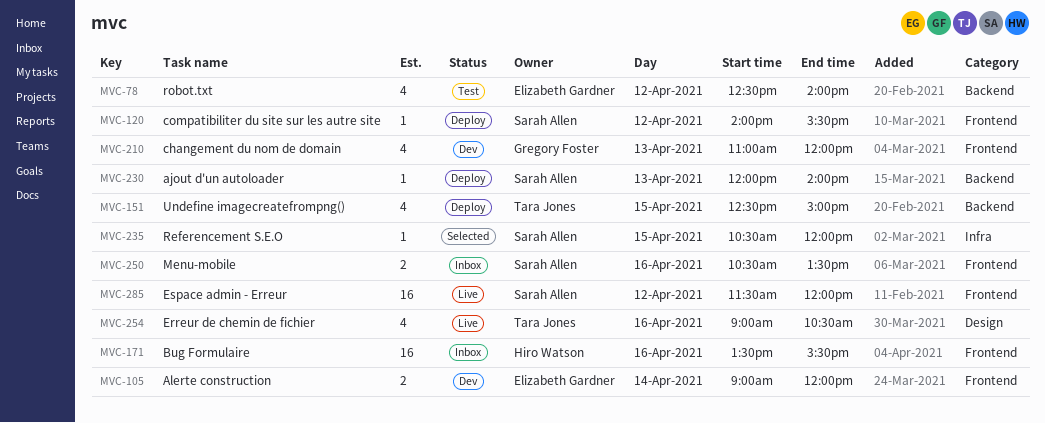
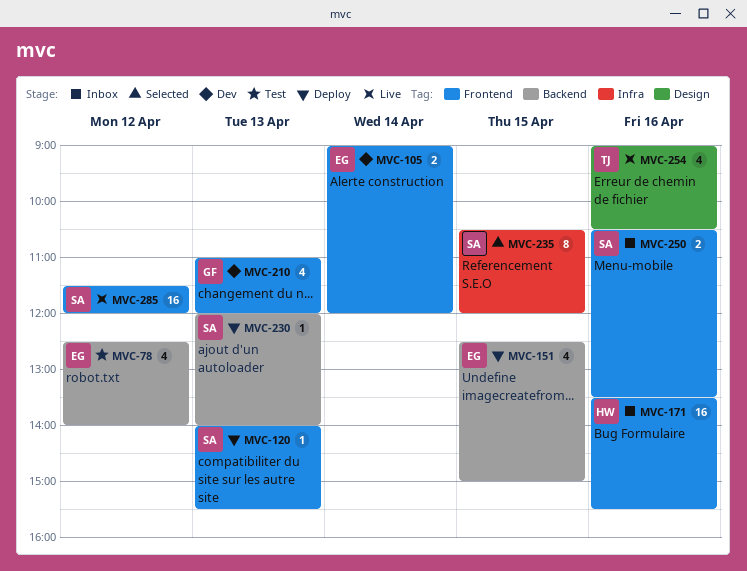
MVC-120, day: Apr 12 -> Apr 13
MVC-151, owner: Tara Jones -> Elizabeth Gardner
MVC-235, estimate: 1 -> 8

